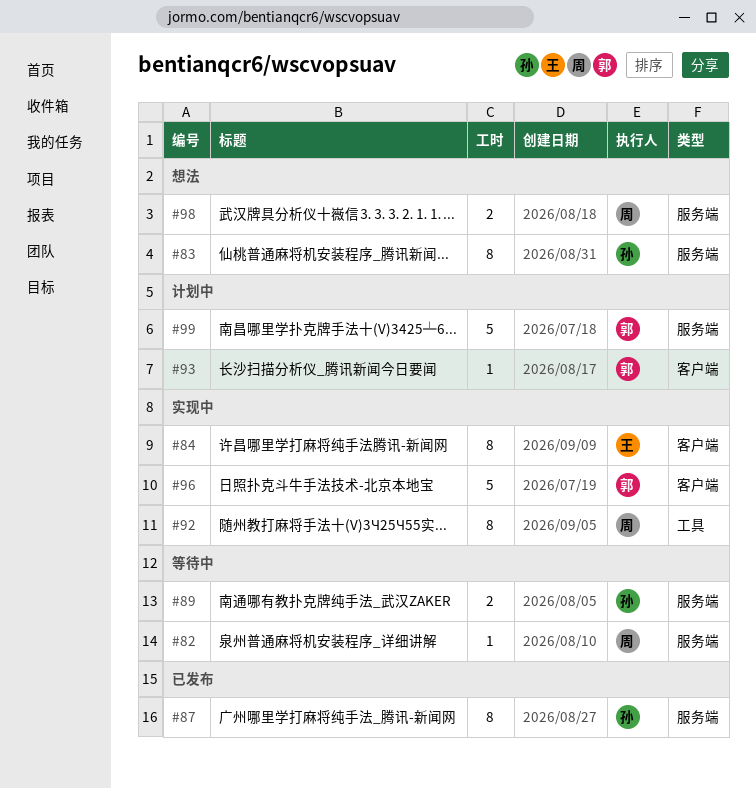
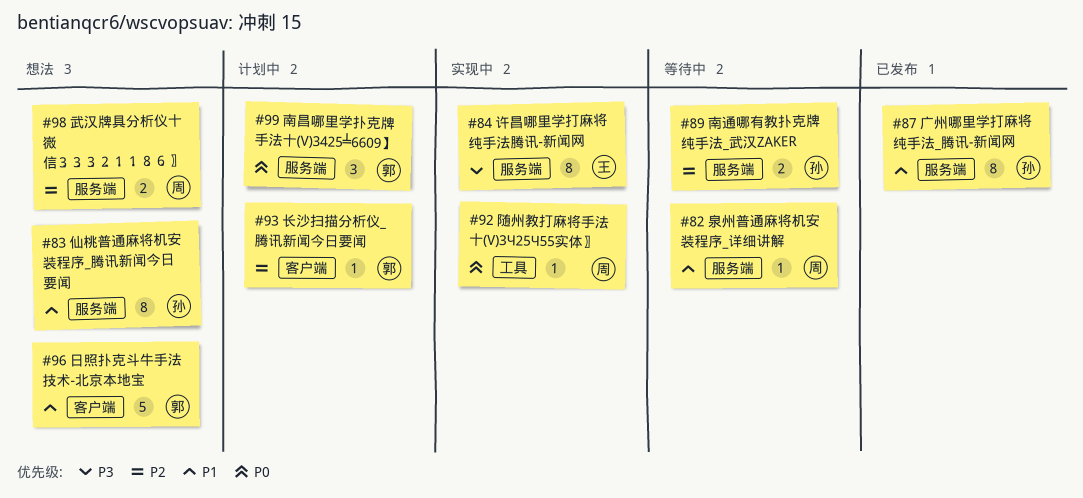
#84, label: 客户端 -> 服务端
#92, estimate: 8 -> 1
#96, status: 实现中 -> 想法
#99, estimate: 5 -> 3

